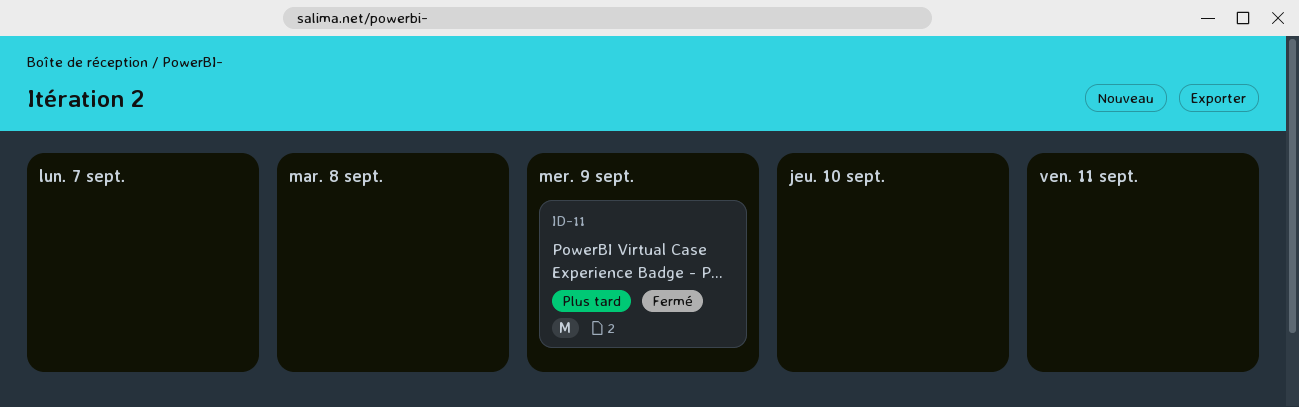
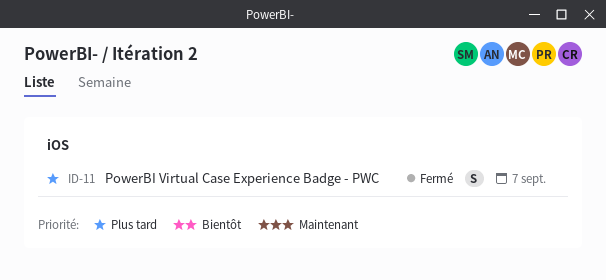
ID-11, estimate: M -> S
ID-11, due: Sep 9 -> Sep 7

